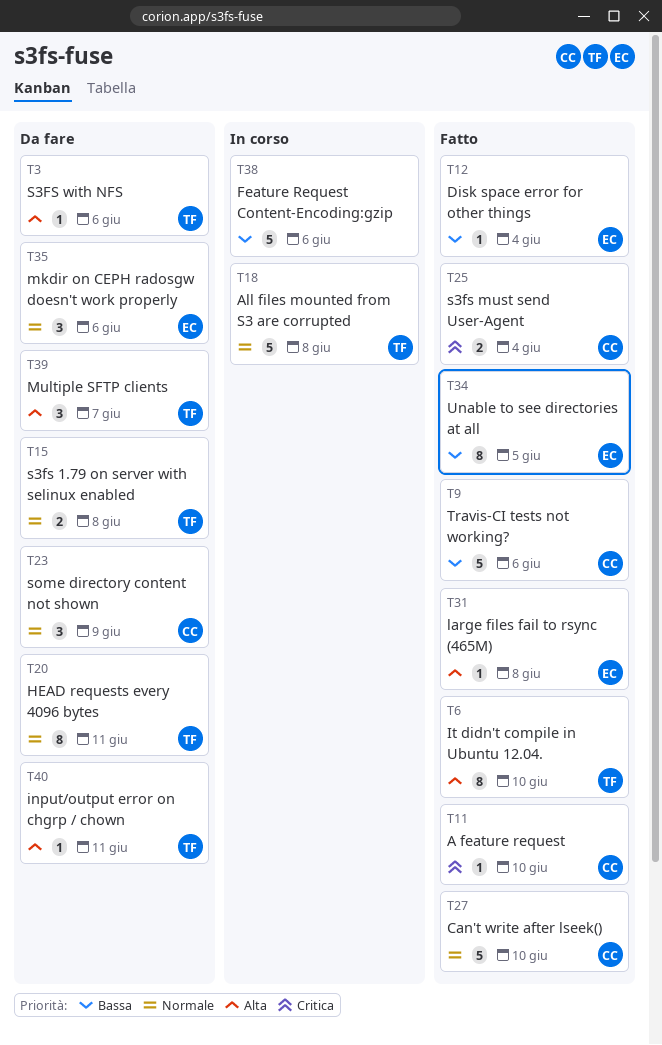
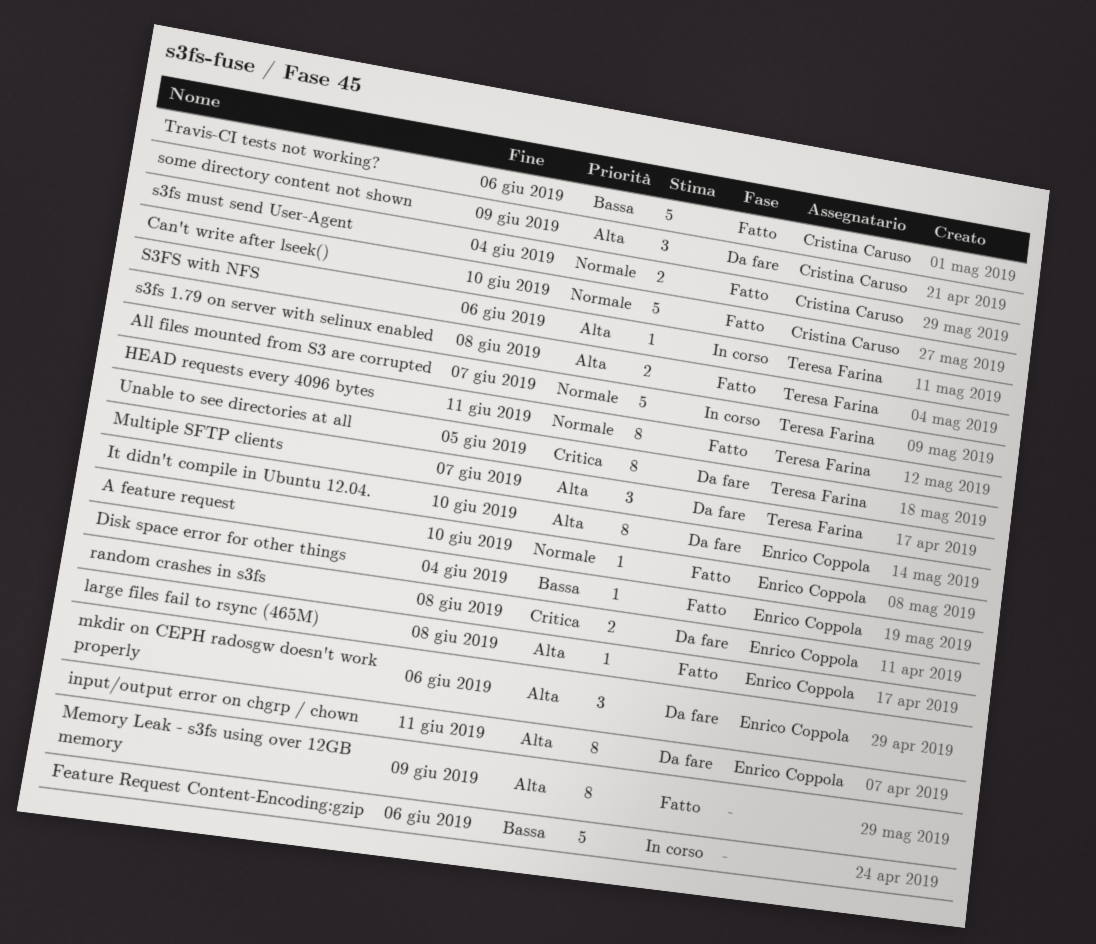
A feature request, owner: Cristina Caruso -> Enrico Coppola
A feature request, priority: Critica -> Normale
All files mounted from S3 are corrupted, due: Jun 8 -> Jun 7
HEAD requests every 4096 bytes, status: Da fare -> Fatto
input/output error on chgrp / chown, owner: Teresa Farina -> Enrico Coppola
input/output error on chgrp / chown, estimate: 1 -> 8
It didn't compile in Ubuntu 12.04., status: Fatto -> Da fare
It didn't compile in Ubuntu 12.04., owner: Teresa Farina -> Enrico Coppola
Memory Leak - s3fs using over 12GB memory: none -> present
mkdir on CEPH radosgw doesn't work properly, priority: Normale -> Alta
random crashes in s3fs: none -> present
s3fs 1.79 on server with selinux enabled, status: Da fare -> Fatto
s3fs 1.79 on server with selinux enabled, priority: Normale -> Alta
s3fs must send User-Agent, priority: Critica -> Normale
S3FS with NFS, status: Da fare -> In corso
some directory content not shown, priority: Normale -> Alta
Unable to see directories at all, status: Fatto -> Da fare
Unable to see directories at all, owner: Enrico Coppola -> Teresa Farina
Unable to see directories at all, priority: Bassa -> Critica

